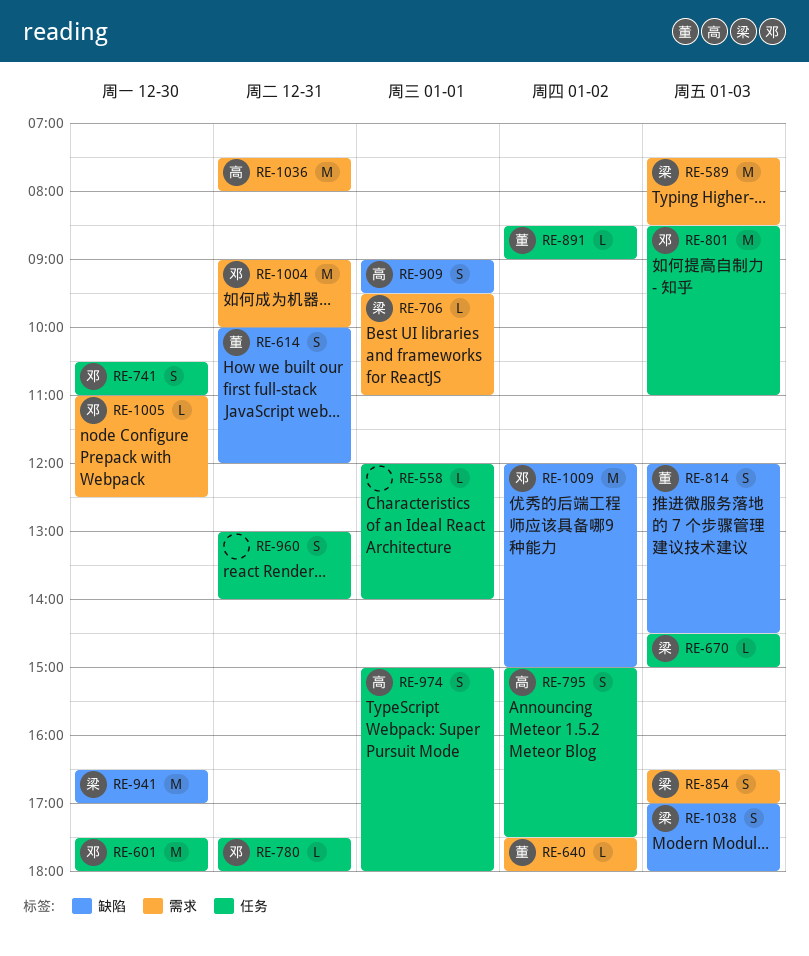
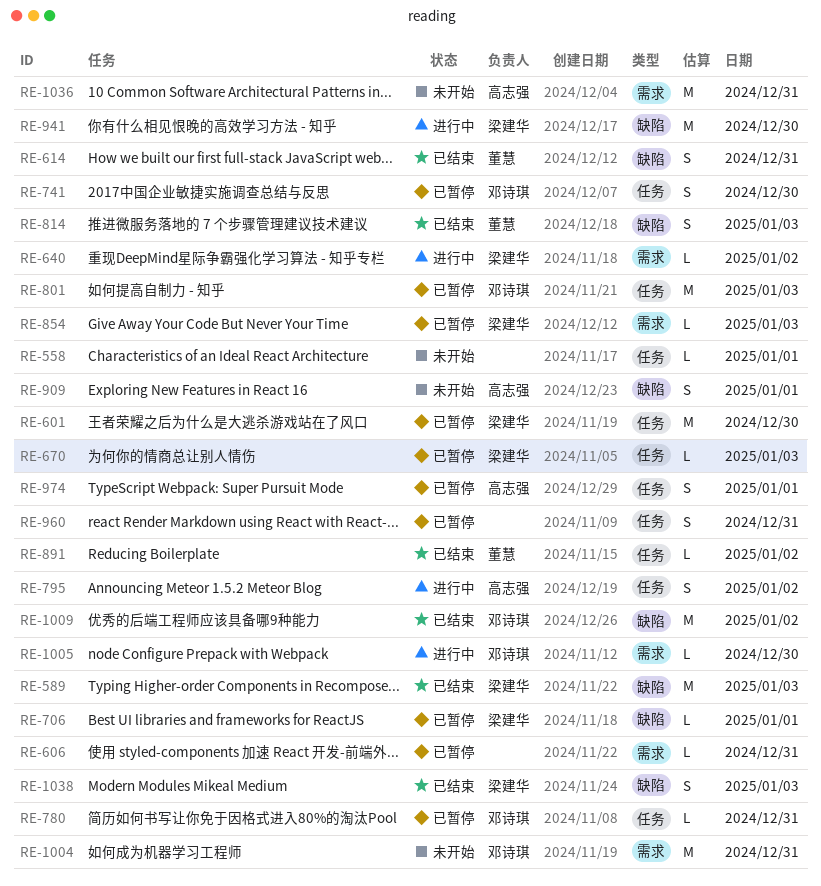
RE-589, label: 需求 -> 缺陷
RE-601, owner: 邓诗琪 -> 梁建华
RE-606: none -> present
RE-640, owner: 董慧 -> 梁建华
RE-706, label: 需求 -> 缺陷
RE-854, estimate: S -> L

